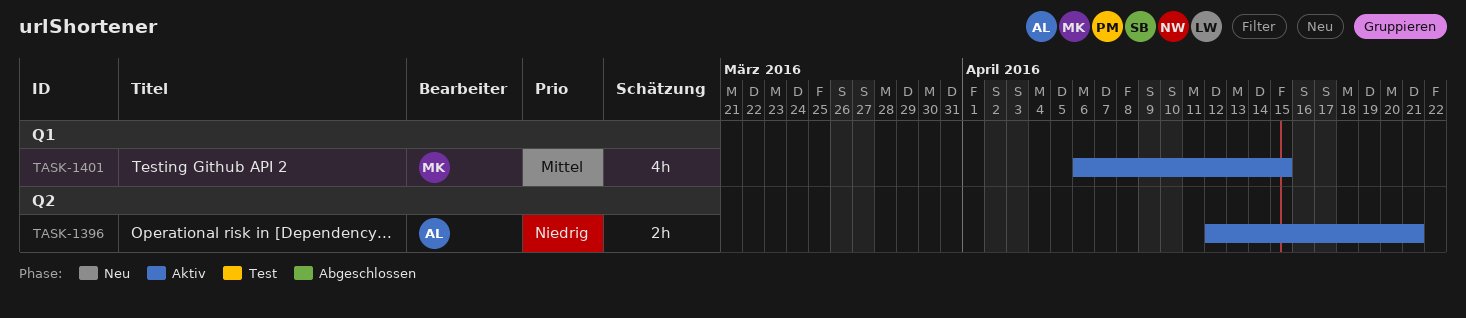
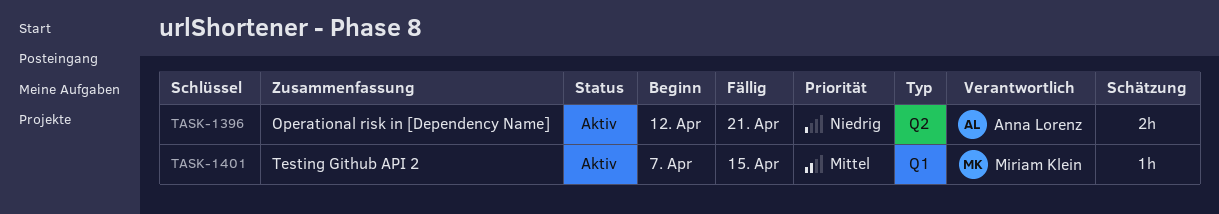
TASK-1401, estimate: 4h -> 1h
TASK-1401, start: Apr 6 -> Apr 7

